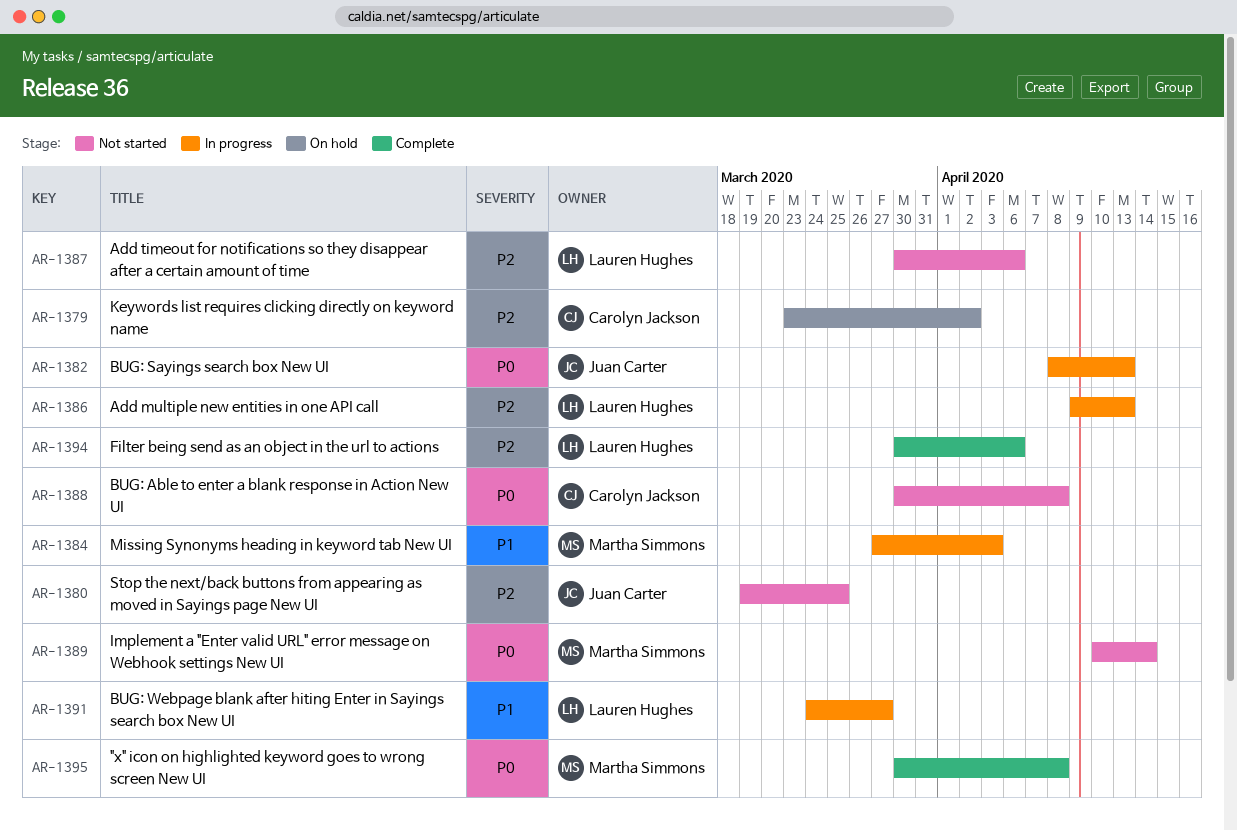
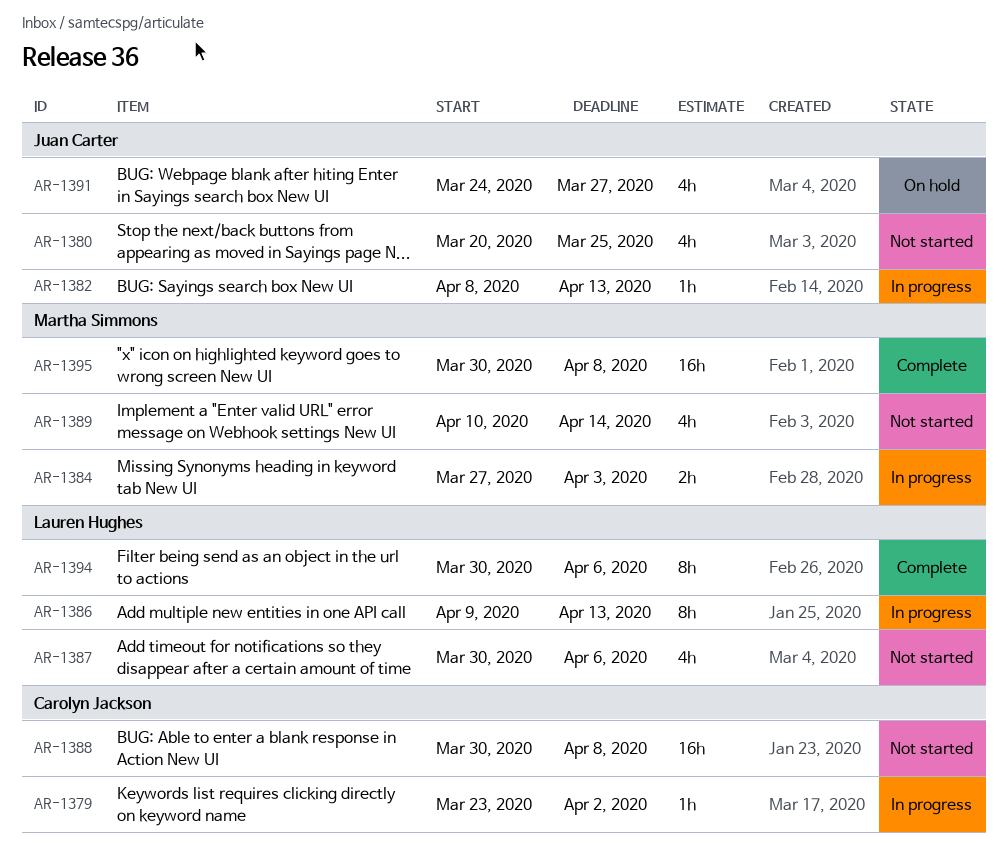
AR-1379, status: On hold -> In progress
AR-1380, start: Mar 19 -> Mar 20
AR-1391, status: In progress -> On hold
AR-1391, owner: Lauren Hughes -> Juan Carter

